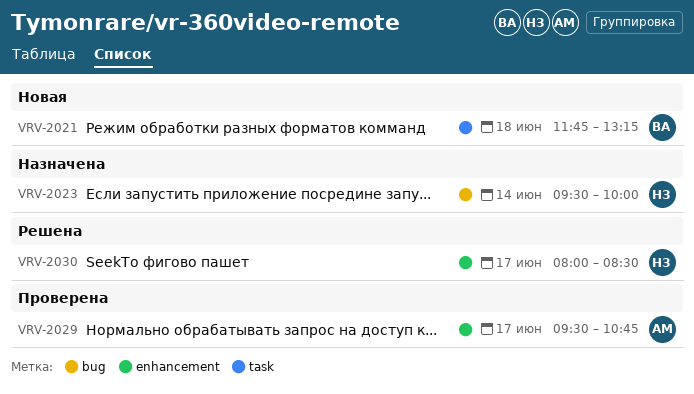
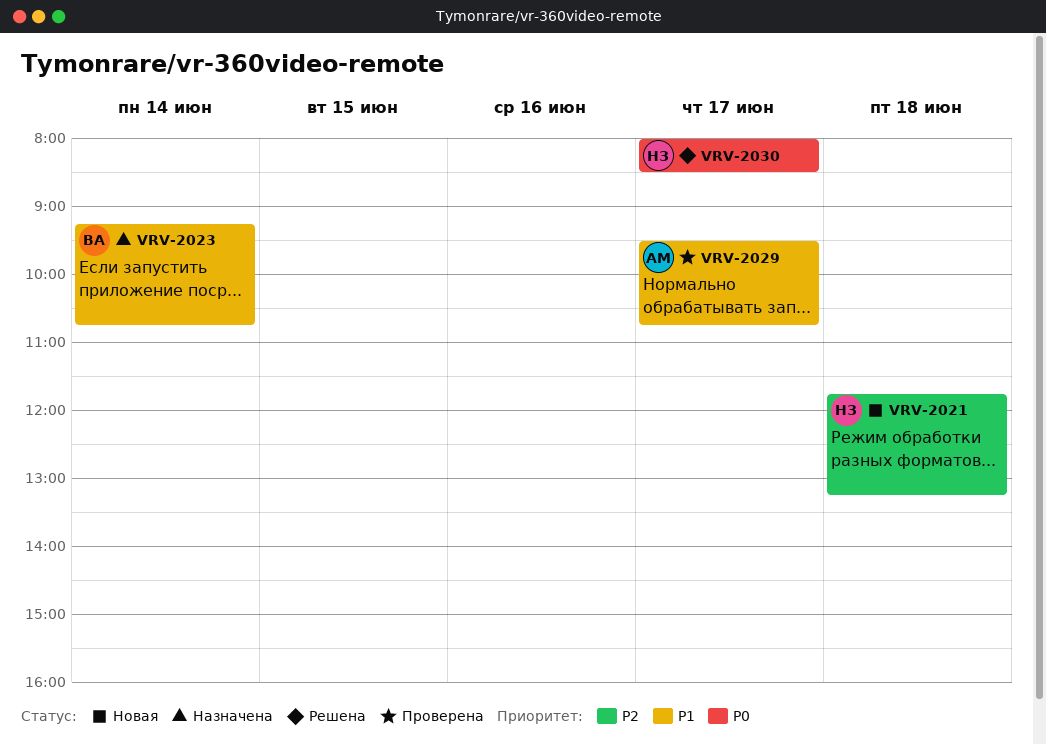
VRV-2021, owner: ВА -> НЗ
VRV-2023, owner: НЗ -> ВА
VRV-2023, begins: 09:30 -> 09:15
VRV-2023, ends: 10:00 -> 10:45

